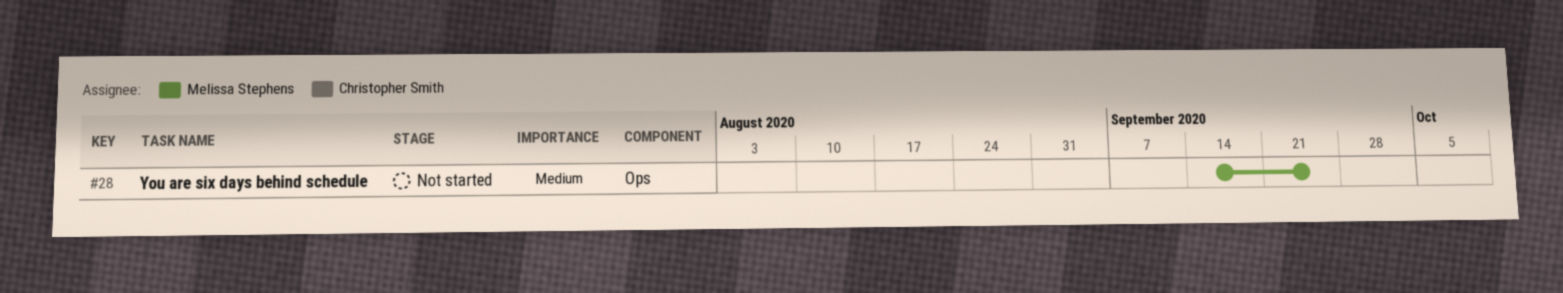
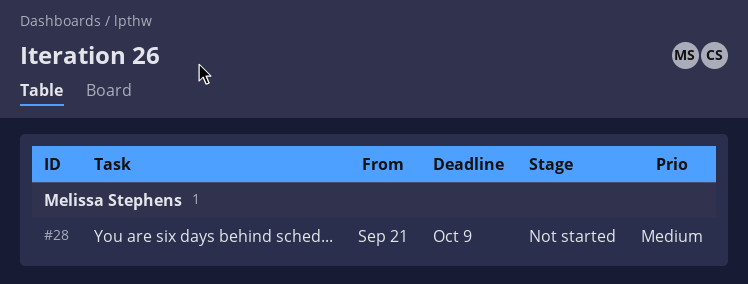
#28, start: Sep 14 -> Sep 21
#28, due: Sep 25 -> Oct 9

